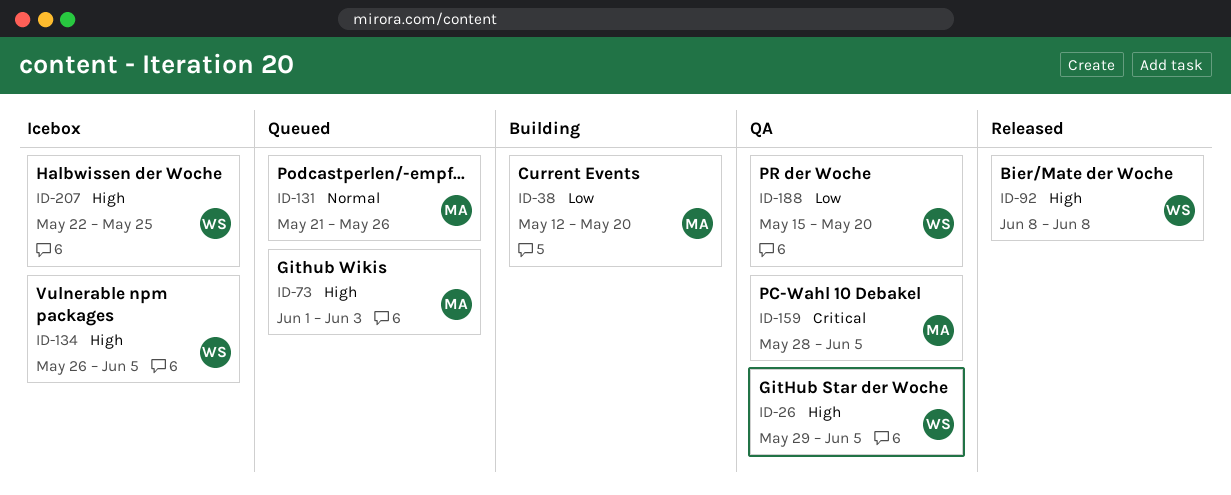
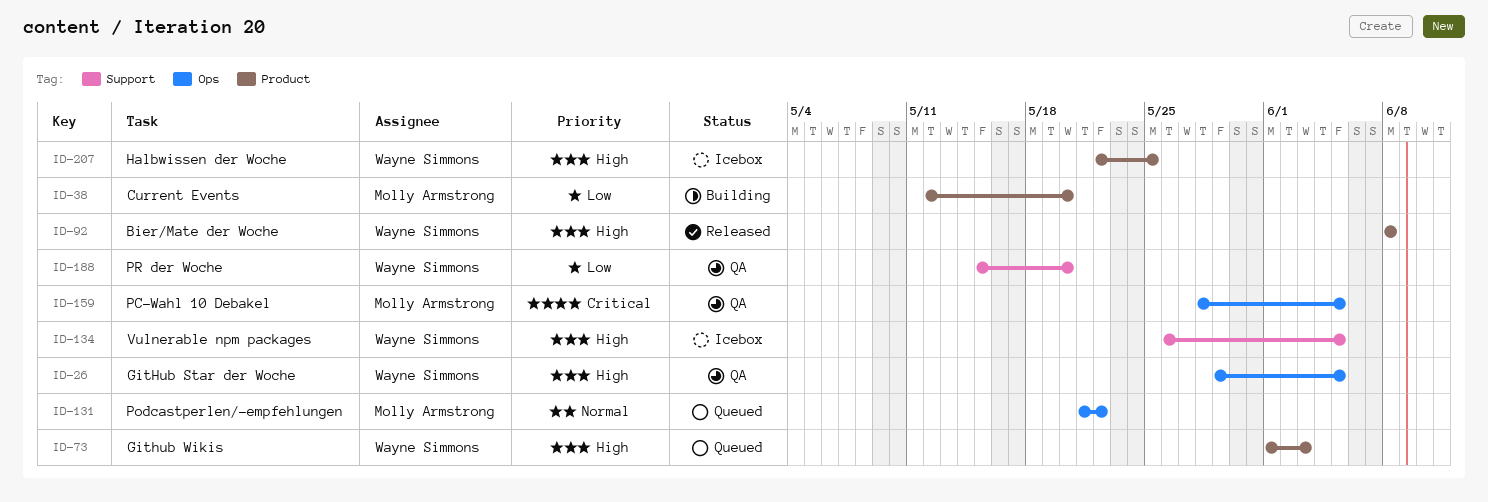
ID-73, owner: Molly Armstrong -> Wayne Simmons
ID-131, due: May 26 -> May 22

